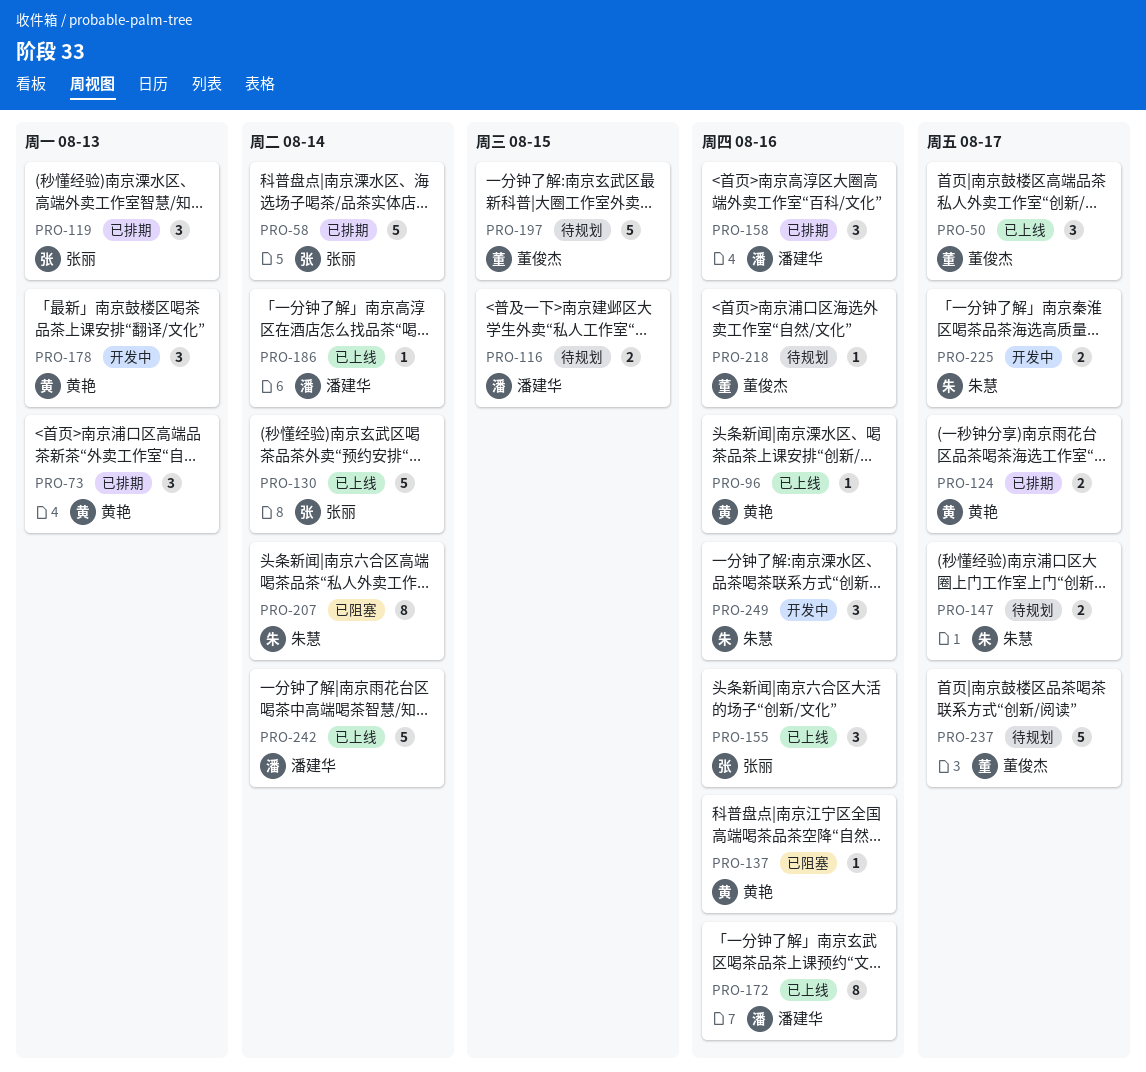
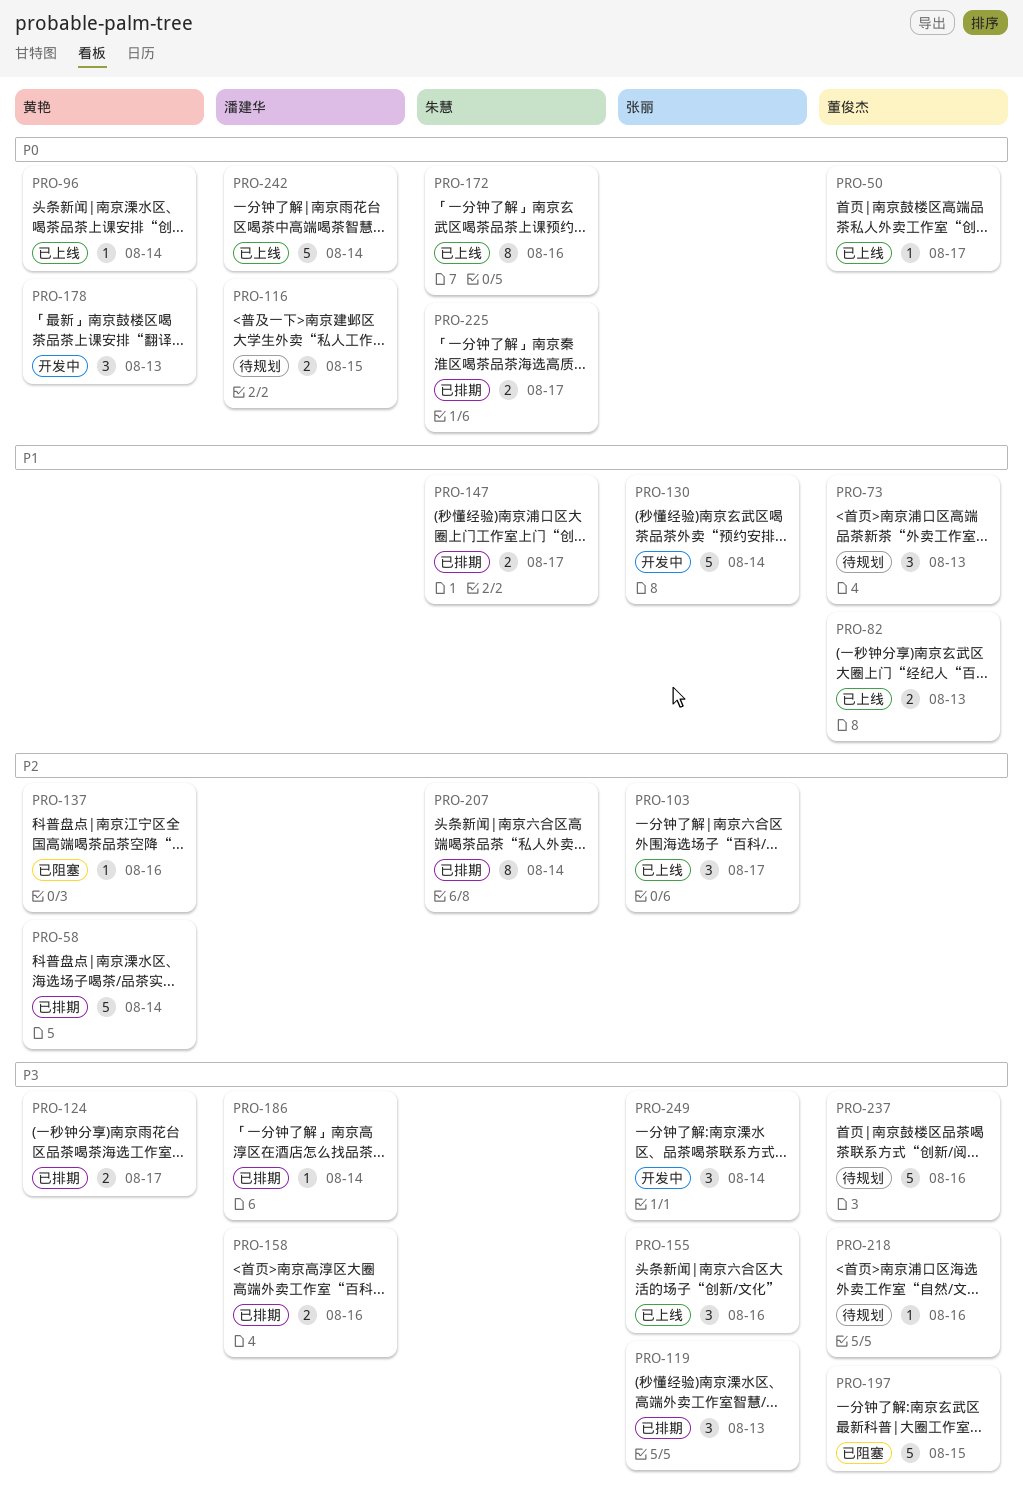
PRO-50, estimate: 3 -> 1
PRO-58, owner: 张丽 -> 黄艳
PRO-73, status: 已排期 -> 待规划
PRO-73, owner: 黄艳 -> 董俊杰
PRO-82: none -> present
PRO-96, due: Aug 16 -> Aug 14
PRO-103: none -> present
PRO-130, status: 已上线 -> 开发中
PRO-147, status: 待规划 -> 已排期
PRO-158, estimate: 3 -> 2
PRO-172, owner: 潘建华 -> 朱慧
PRO-186, status: 已上线 -> 已排期
PRO-197, status: 待规划 -> 已阻塞
PRO-207, status: 已阻塞 -> 已排期
PRO-225, status: 开发中 -> 已排期
PRO-237, due: Aug 17 -> Aug 16
PRO-249, owner: 朱慧 -> 张丽
PRO-249, due: Aug 16 -> Aug 14

